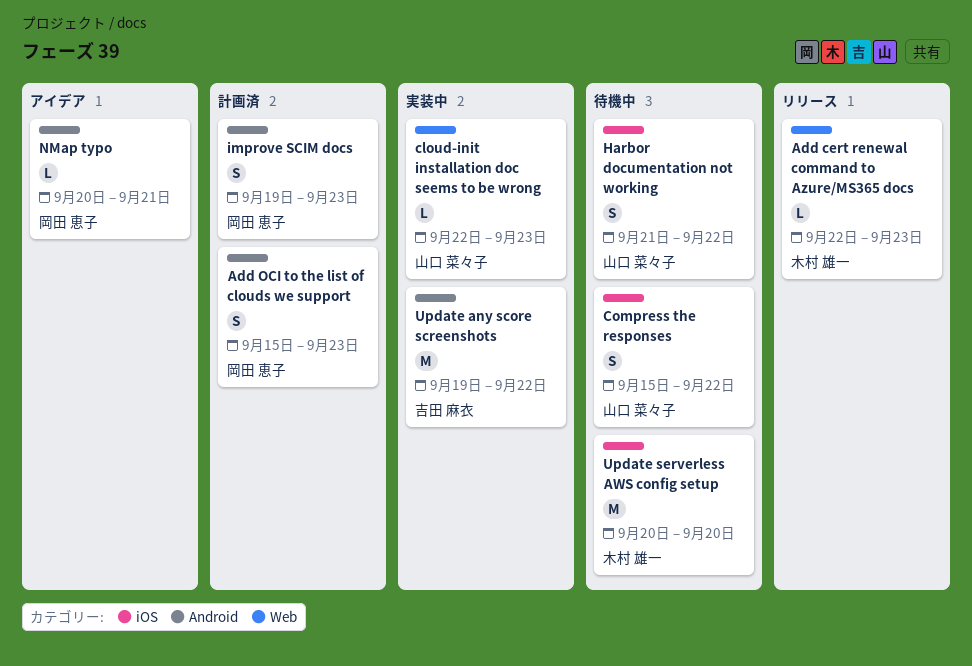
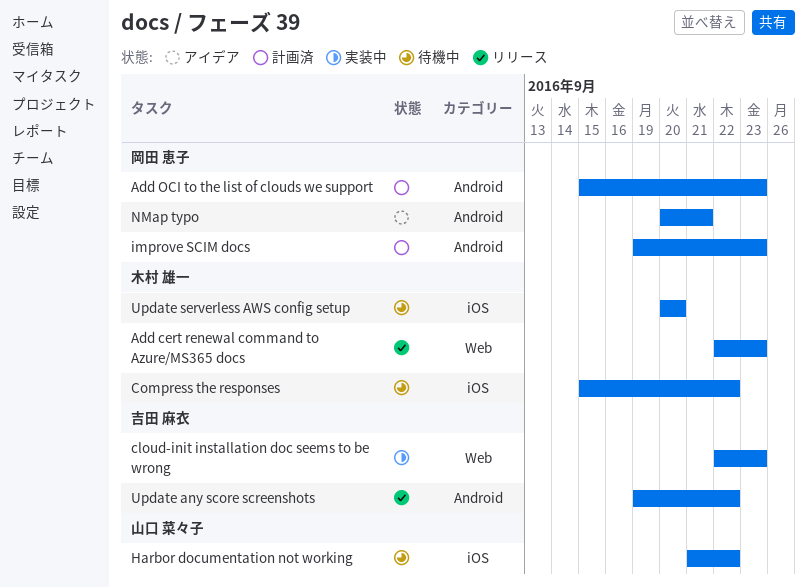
cloud-init installation doc seems to be wrong, owner: 山口 菜々子 -> 吉田 麻衣
Compress the responses, owner: 山口 菜々子 -> 木村 雄一
Update any score screenshots, status: 実装中 -> リリース

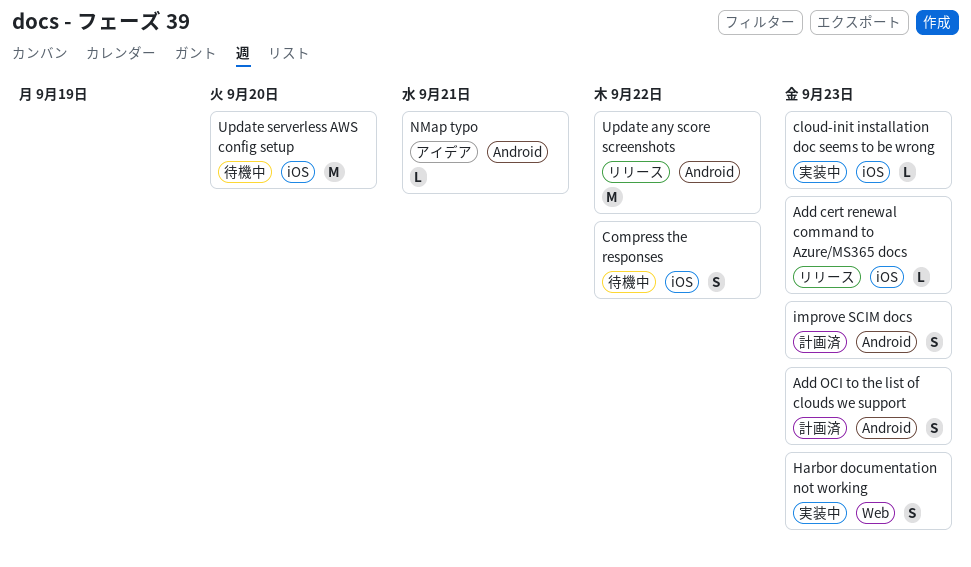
Add cert renewal command to Azure/MS365 docs, label: Web -> iOS
cloud-init installation doc seems to be wrong, label: Web -> iOS
Harbor documentation not working, status: 待機中 -> 実装中
Harbor documentation not working, label: iOS -> Web
Harbor documentation not working, due: Sep 22 -> Sep 23

